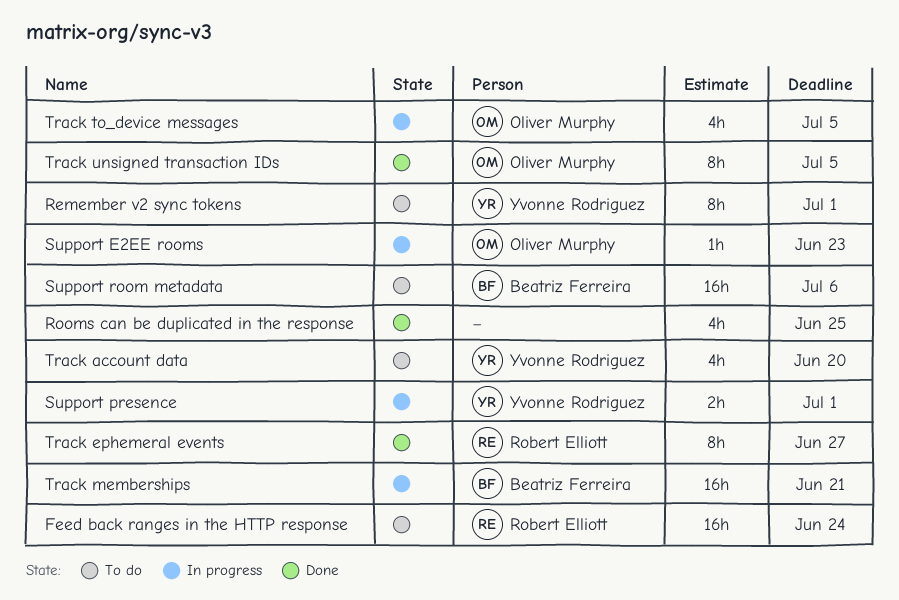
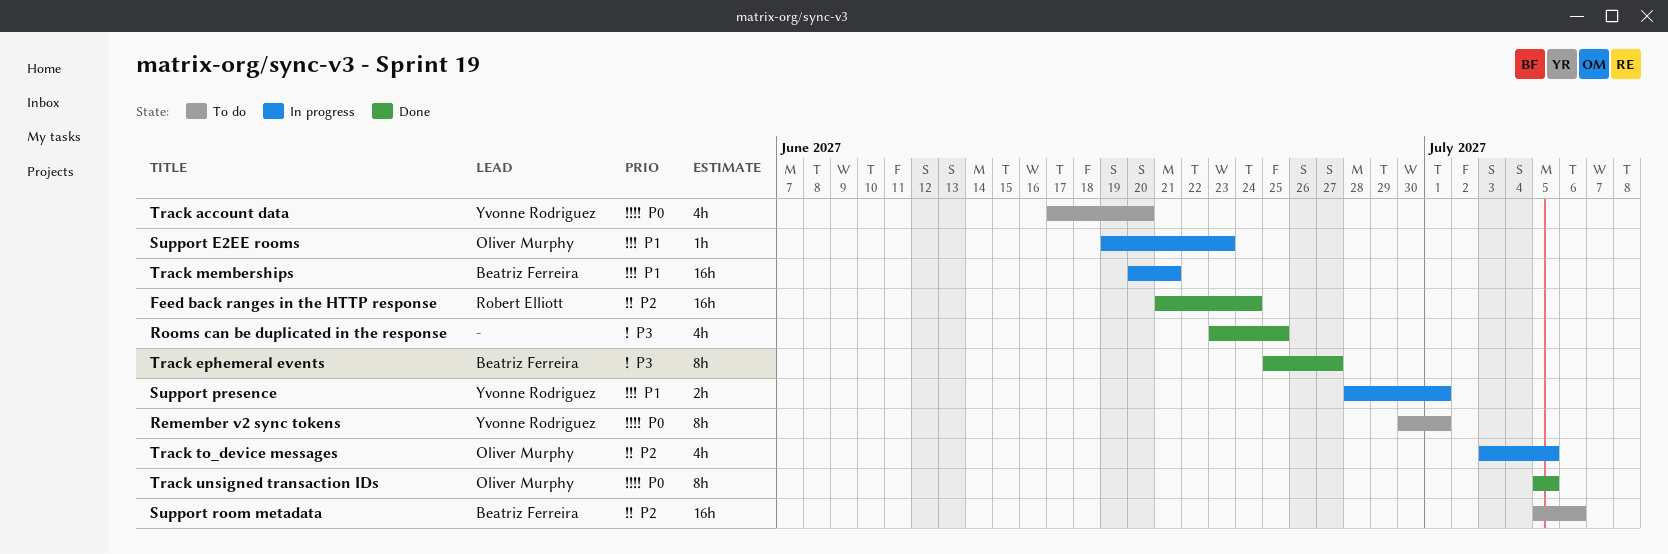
Feed back ranges in the HTTP response, status: To do -> Done
Track ephemeral events, owner: Robert Elliott -> Beatriz Ferreira

